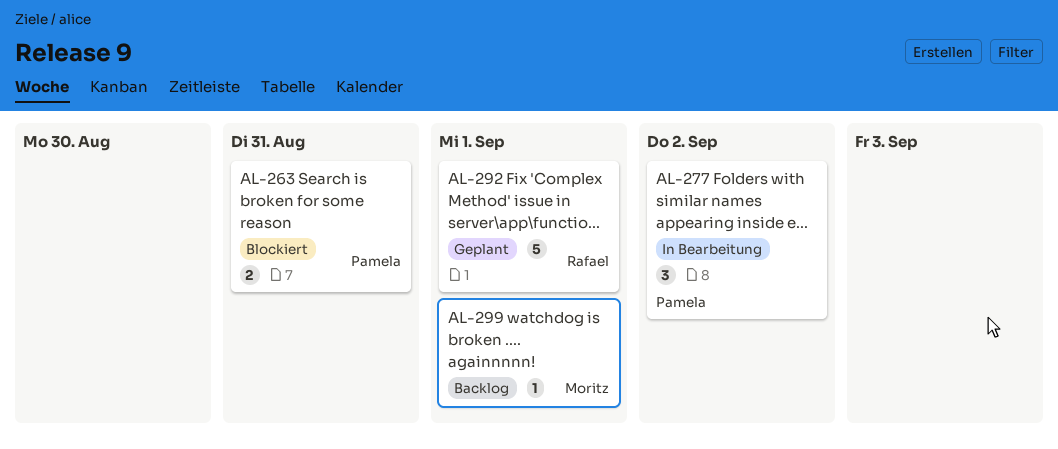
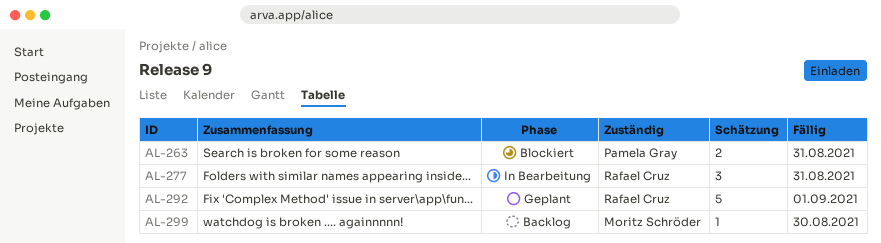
AL-277, owner: Pamela Gray -> Rafael Cruz
AL-277, due: Sep 2 -> Aug 31
AL-299, due: Sep 1 -> Aug 30

